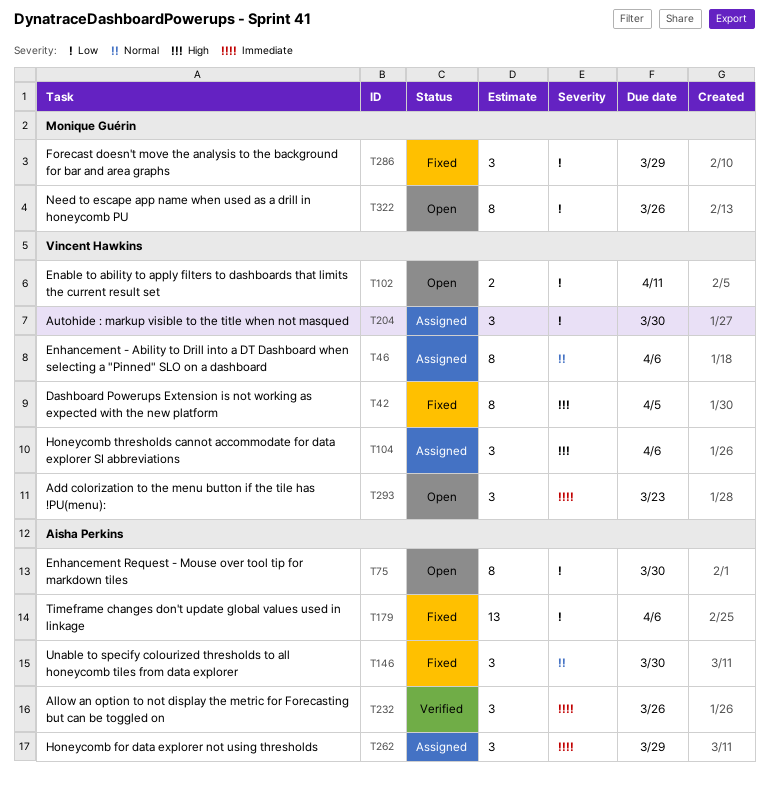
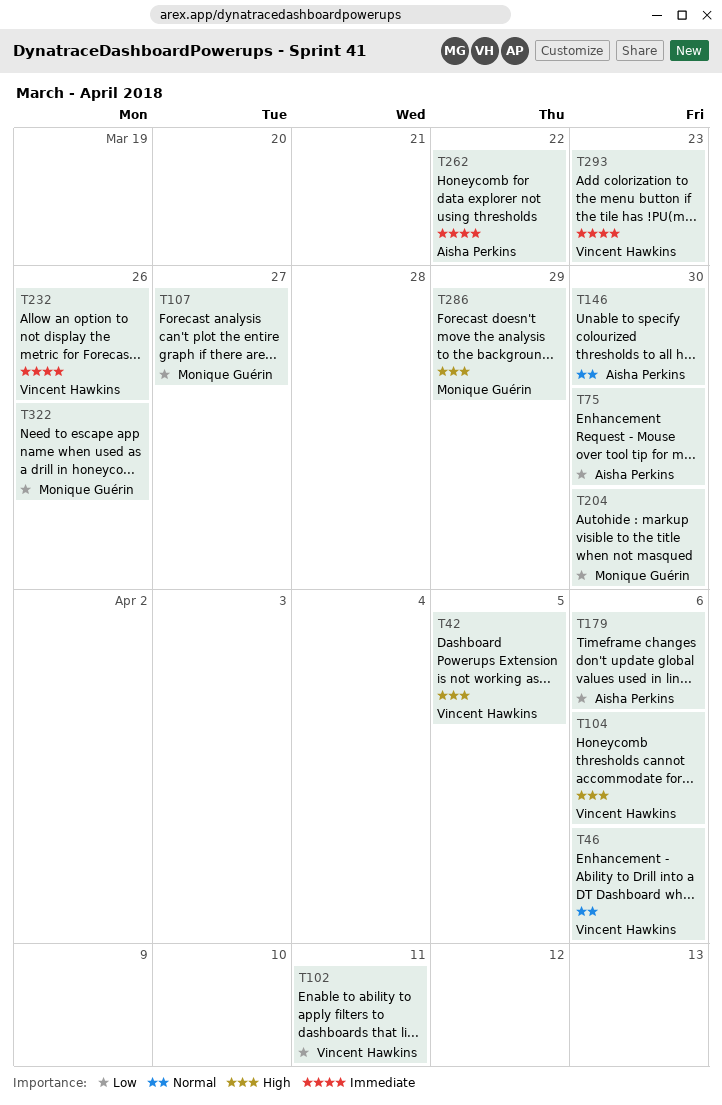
T107: none -> present
T204, owner: Vincent Hawkins -> Monique Guérin
T232, owner: Aisha Perkins -> Vincent Hawkins
T262, due: Mar 29 -> Mar 22
T286, priority: Low -> High

